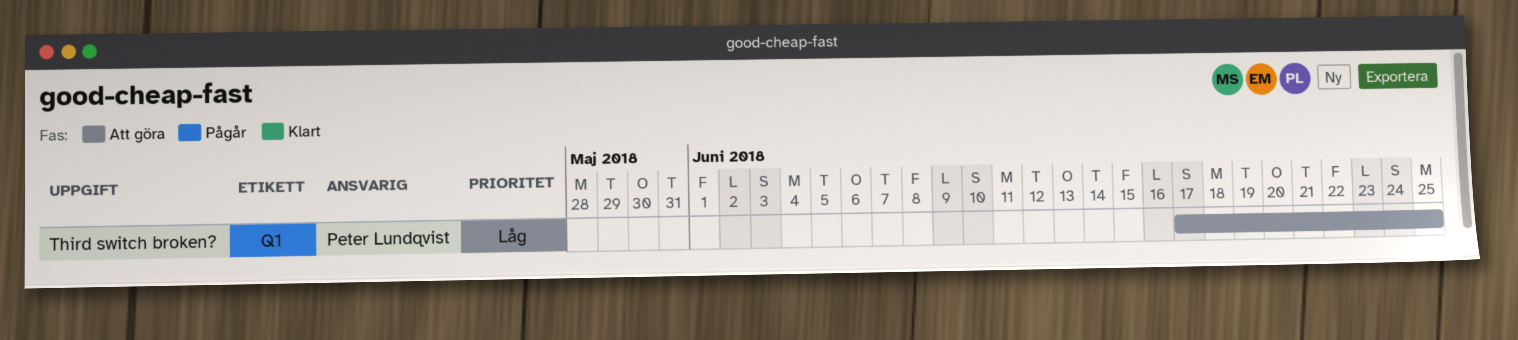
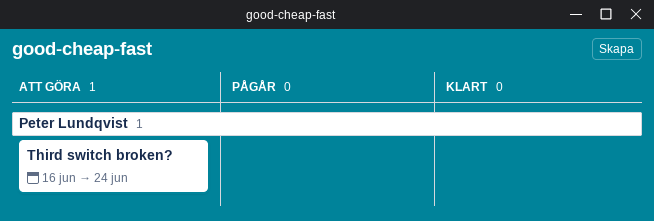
Third switch broken?, start: Jun 17 -> Jun 16
Third switch broken?, due: Jun 25 -> Jun 24

